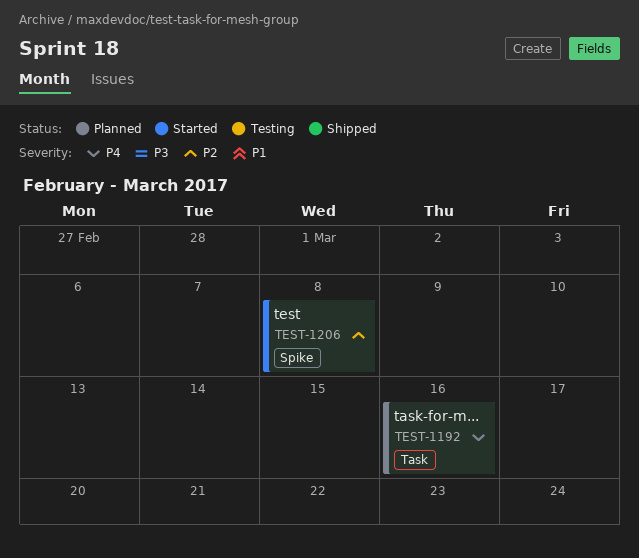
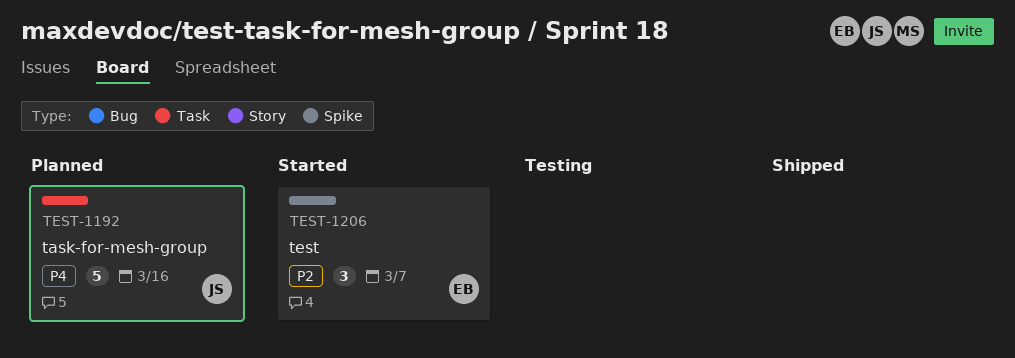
TEST-1206, due: Mar 8 -> Mar 7

